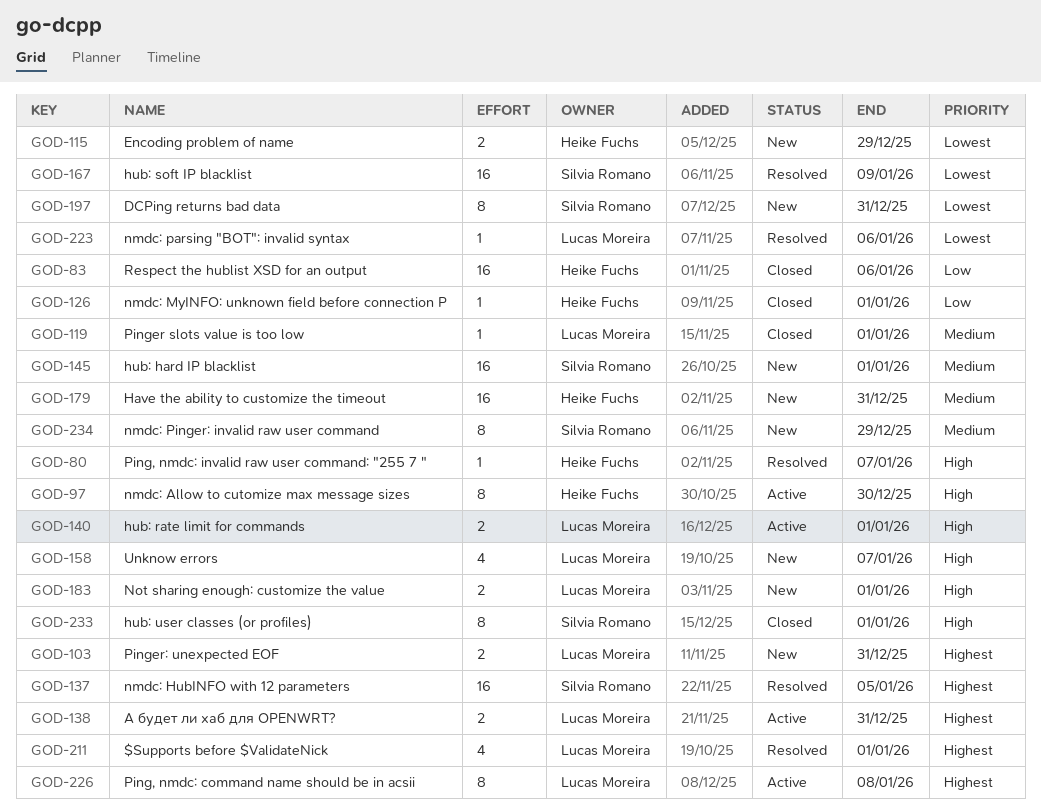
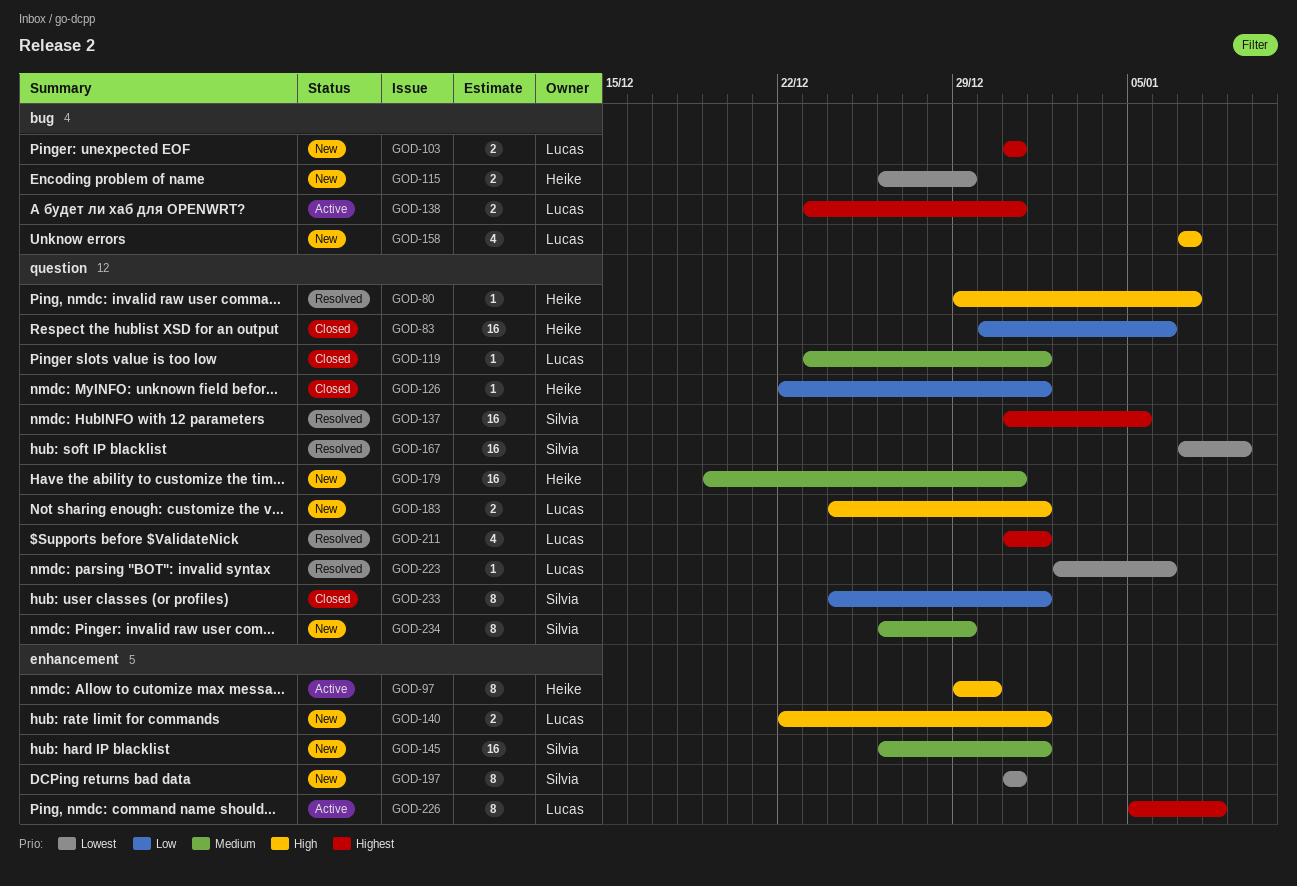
GOD-140, status: Active -> New
GOD-233, priority: High -> Low

